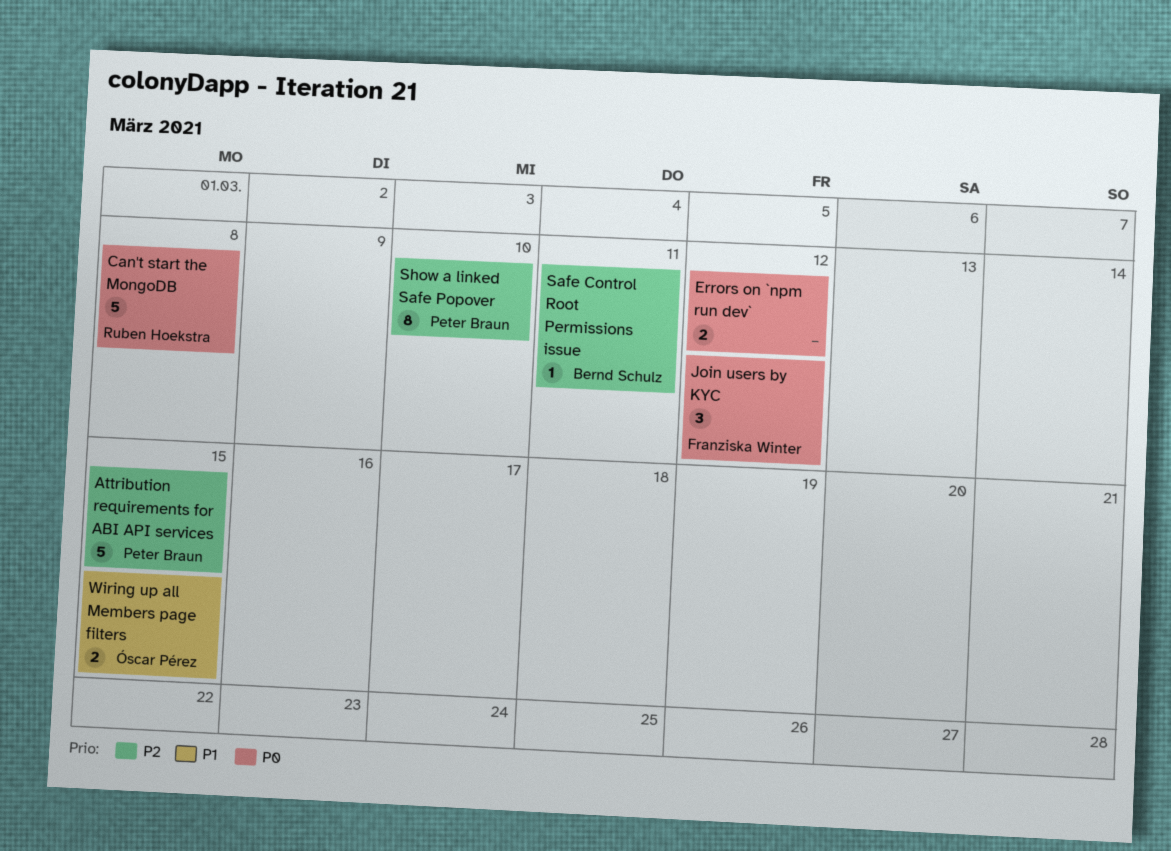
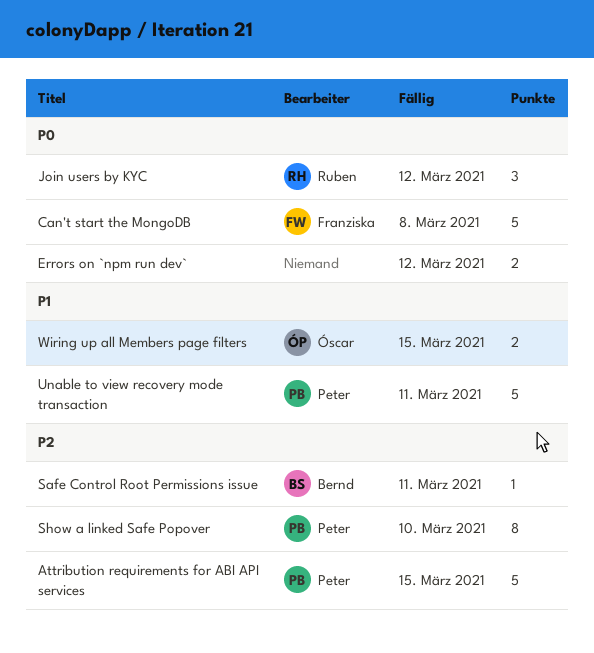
Can't start the MongoDB, owner: Ruben Hoekstra -> Franziska Winter
Join users by KYC, owner: Franziska Winter -> Ruben Hoekstra
Unable to view recovery mode transaction: none -> present

